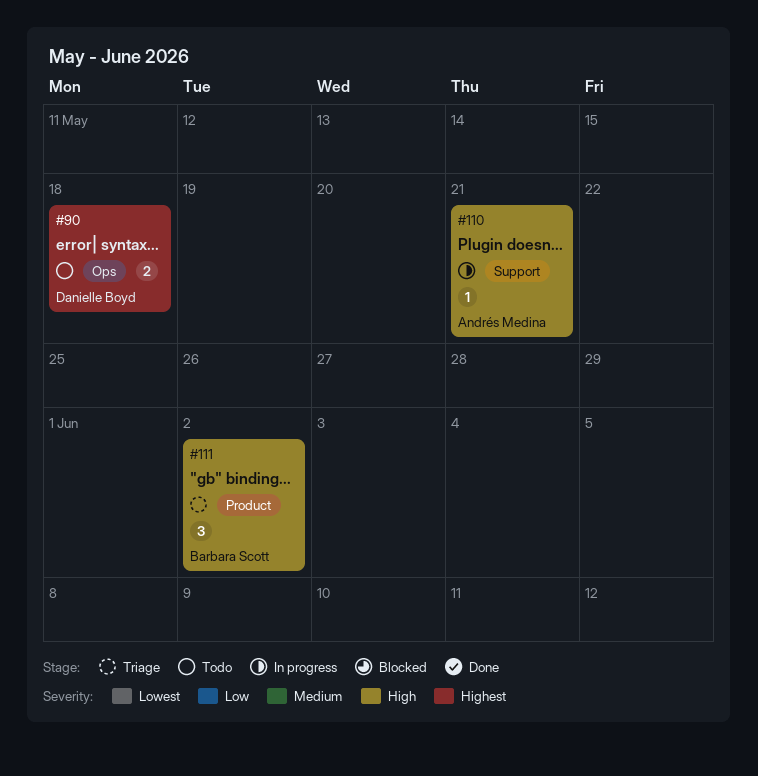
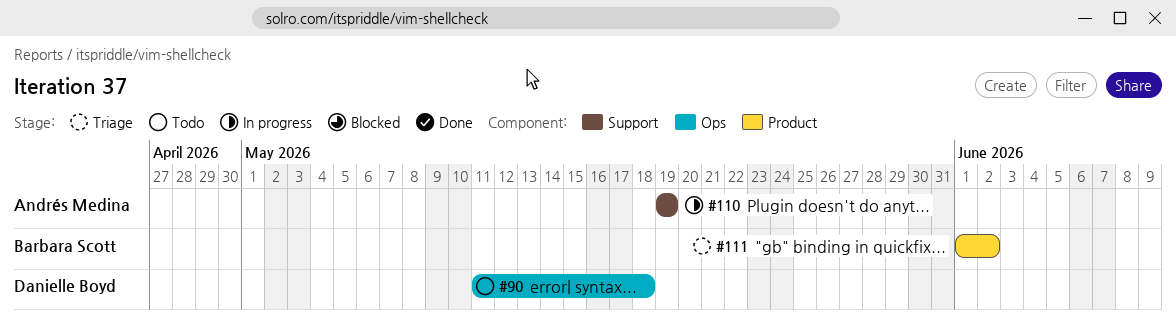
#110, due: May 21 -> May 19

